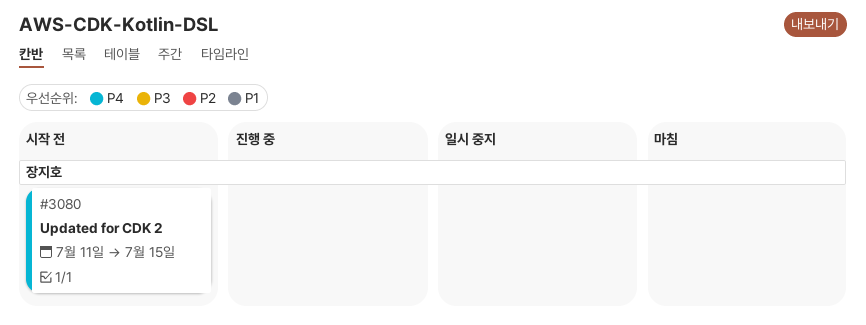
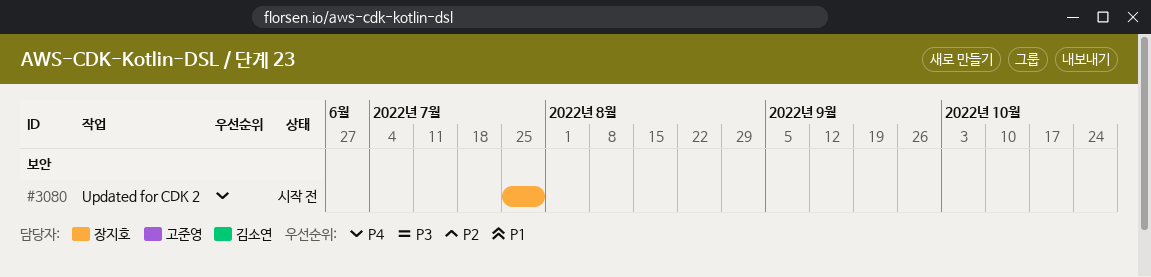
#3080, start: Jul 11 -> Jul 25
#3080, due: Jul 15 -> Jul 29

